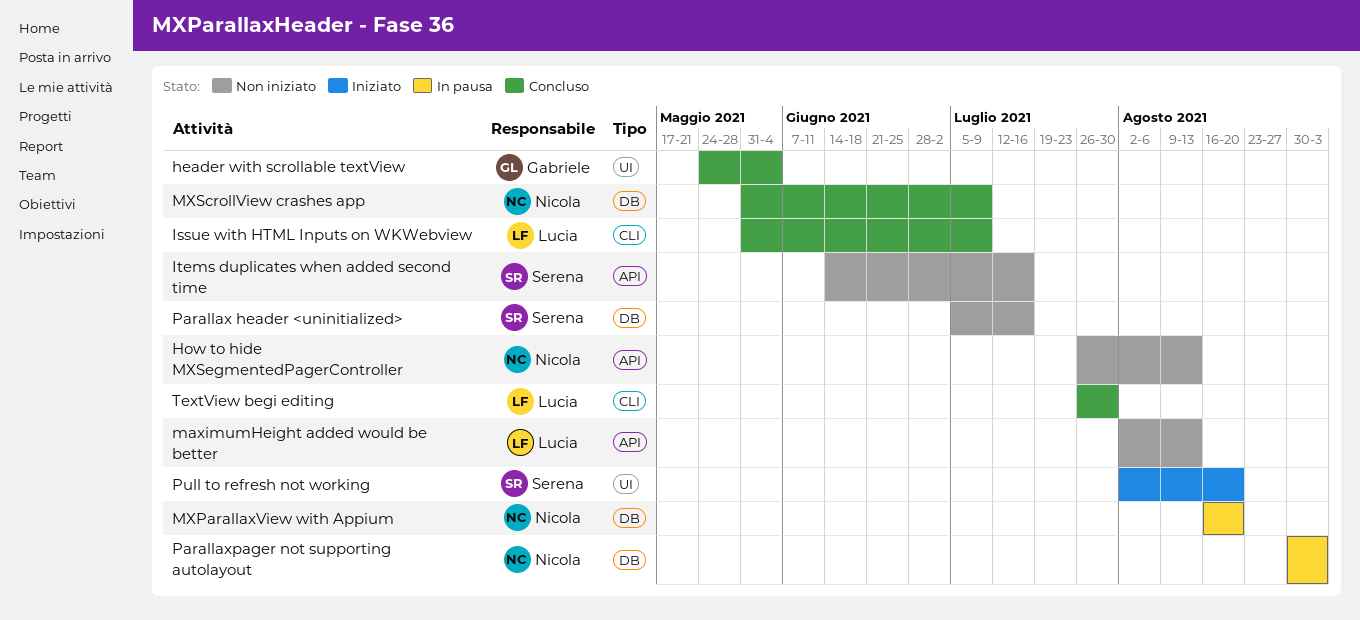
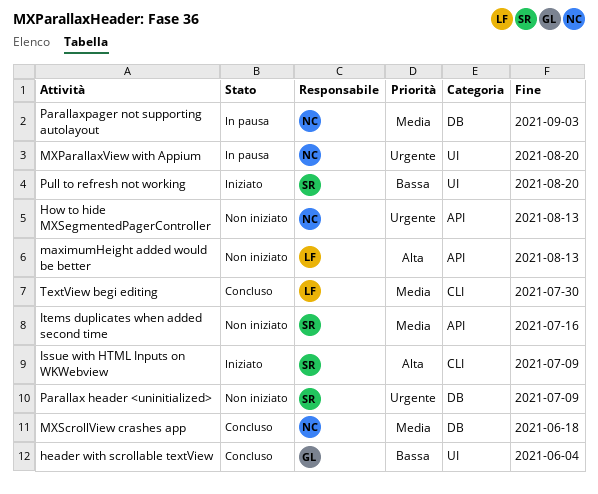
Issue with HTML Inputs on WKWebview, status: Concluso -> Iniziato
Issue with HTML Inputs on WKWebview, owner: Lucia -> Serena
MXParallaxView with Appium, label: DB -> UI
MXScrollView crashes app, due: Jul 9 -> Jun 18
Parallax header <uninitialized>, due: Jul 16 -> Jul 9

